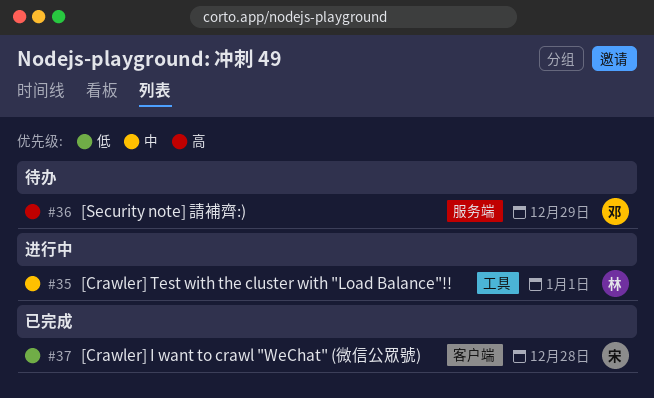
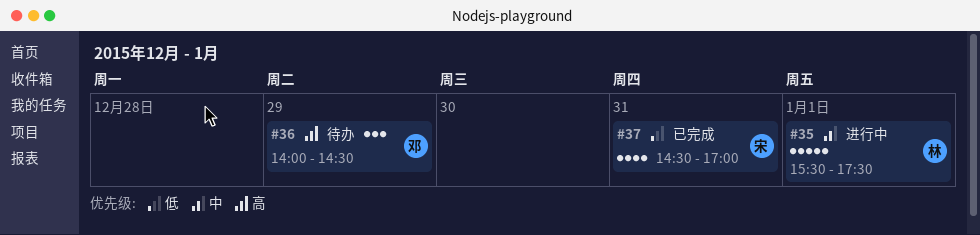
#37, day: Dec 28 -> Dec 31

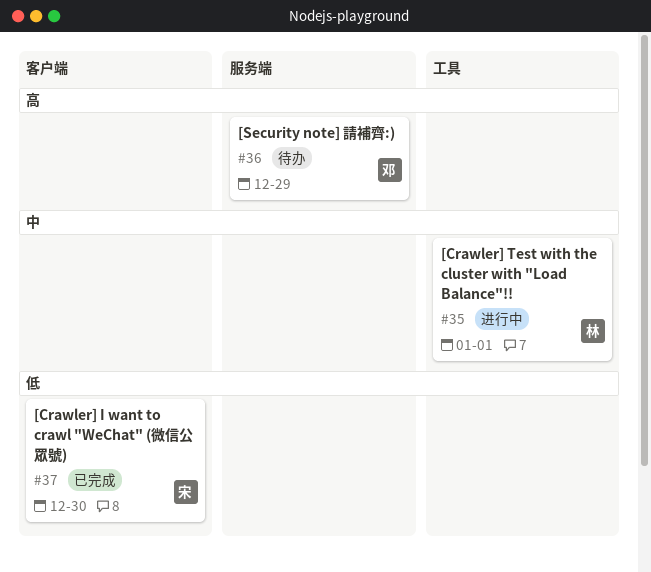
#37, day: Dec 31 -> Dec 30

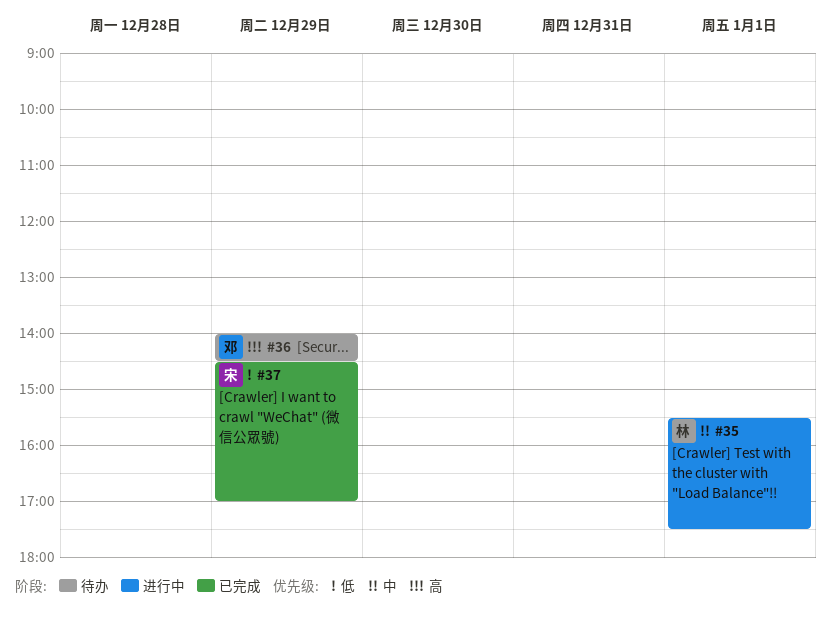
#37, day: Dec 30 -> Dec 29

